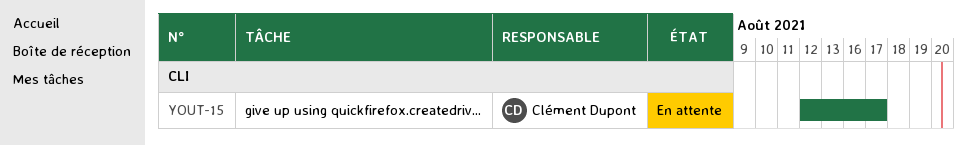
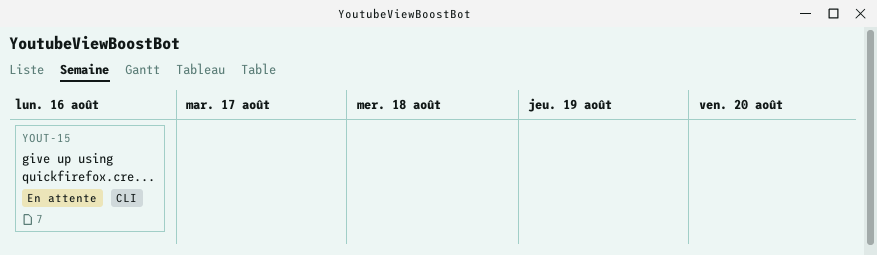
YOUT-15, due: Aug 17 -> Aug 16

